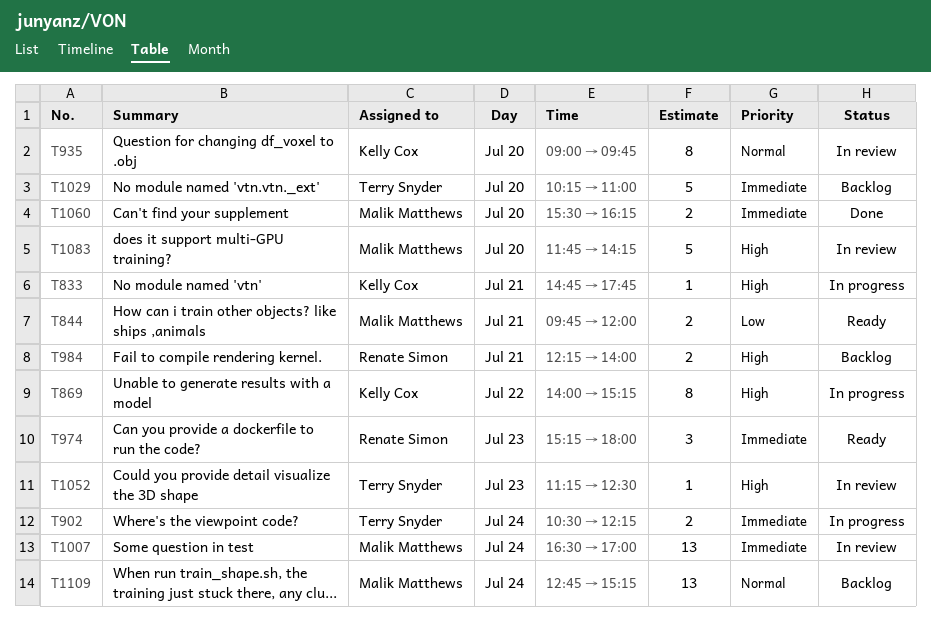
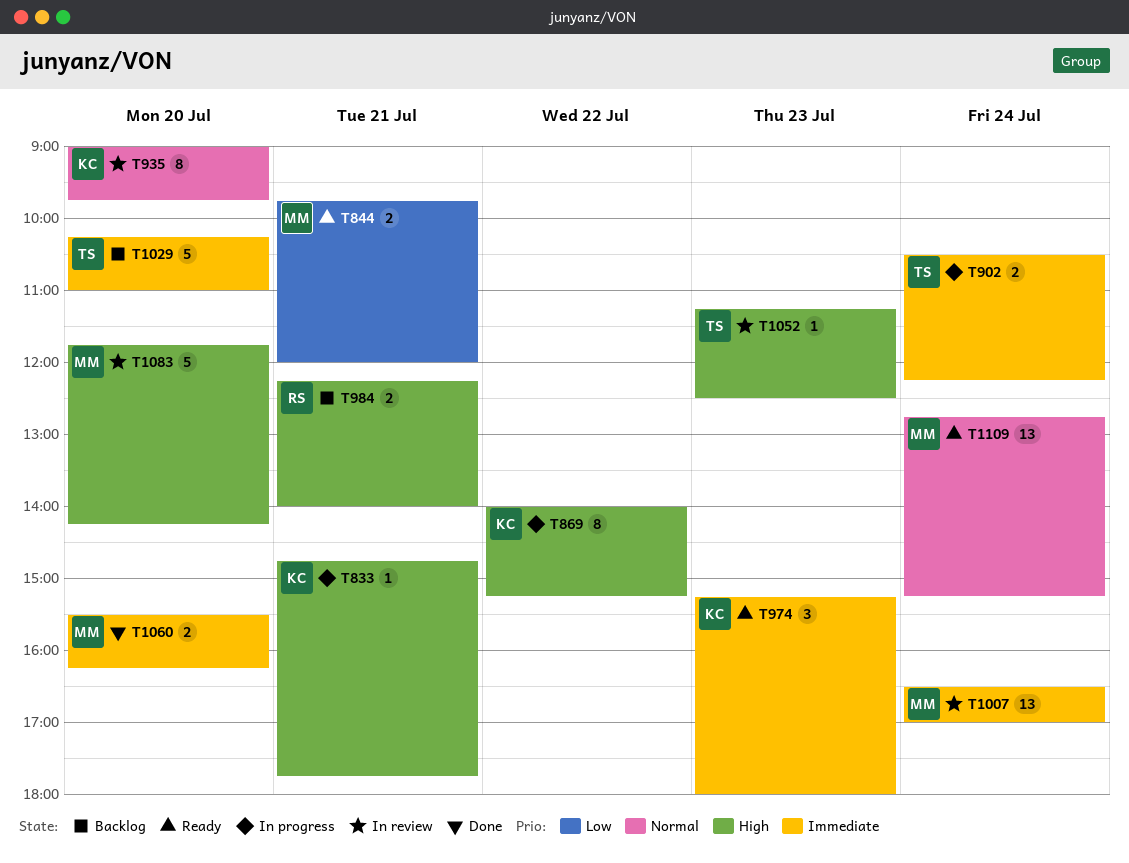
T974, owner: Renate Simon -> Kelly Cox
T1109, status: Backlog -> Ready

